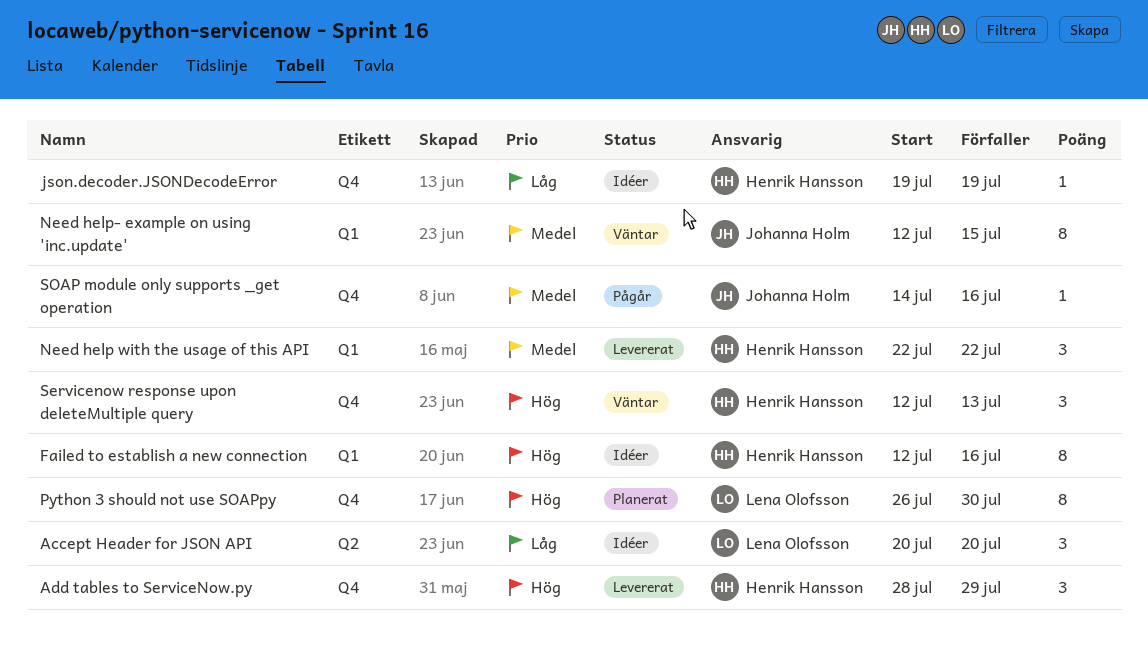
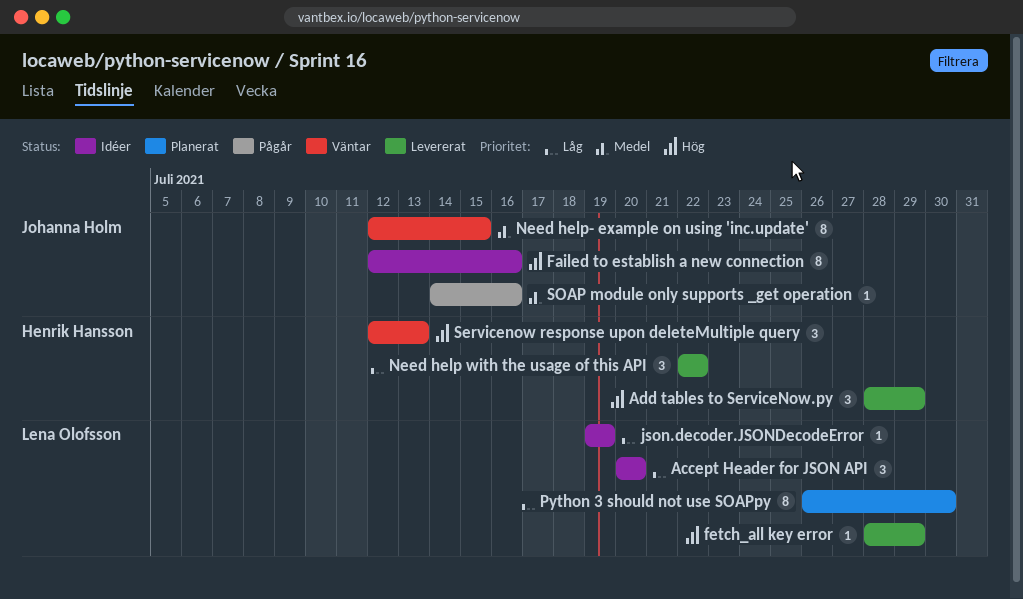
Failed to establish a new connection, owner: Henrik Hansson -> Johanna Holm
fetch_all key error: none -> present
json.decoder.JSONDecodeError, owner: Henrik Hansson -> Lena Olofsson
Need help with the usage of this API, priority: Medel -> Låg
Python 3 should not use SOAPpy, priority: Hög -> Låg

